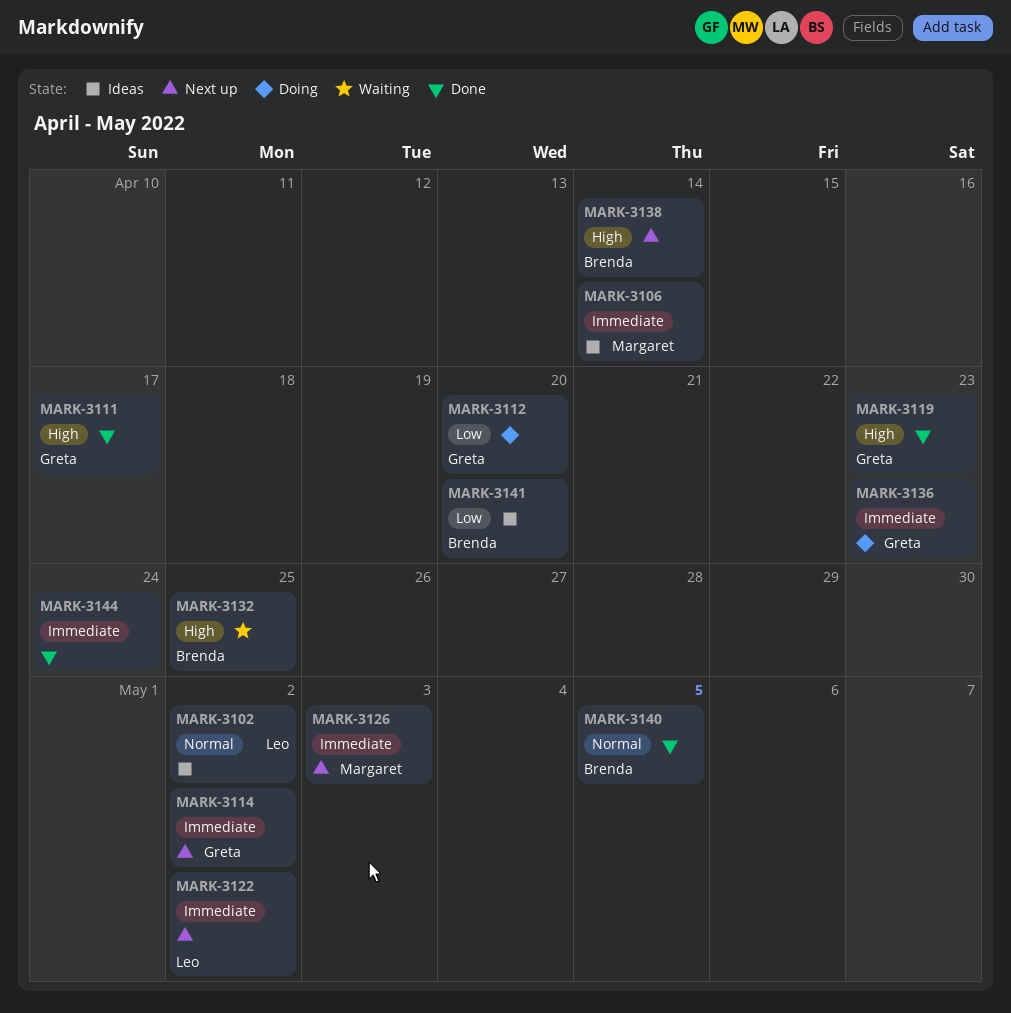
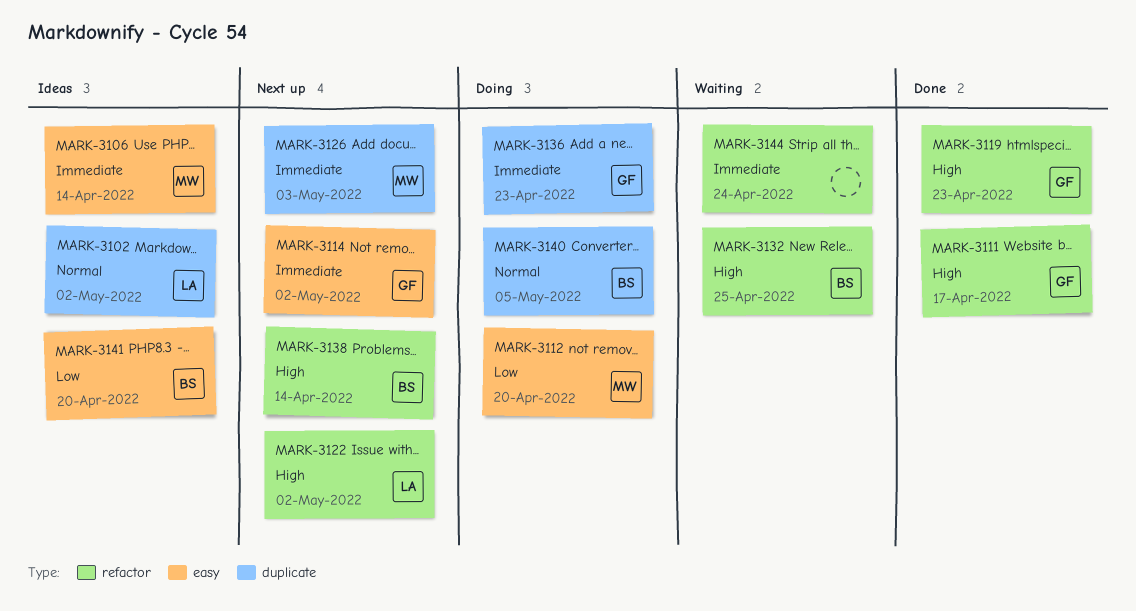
MARK-3112, owner: Greta -> Margaret
MARK-3122, priority: Immediate -> High
MARK-3140, status: Done -> Doing
MARK-3144, status: Done -> Waiting

